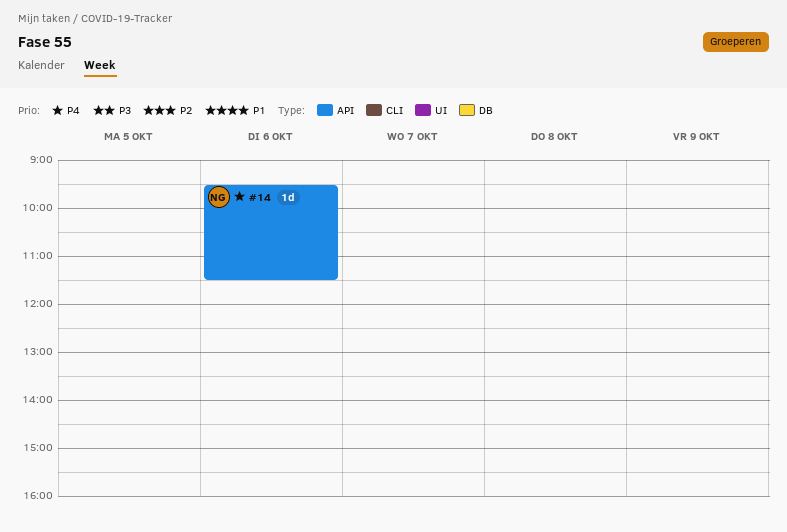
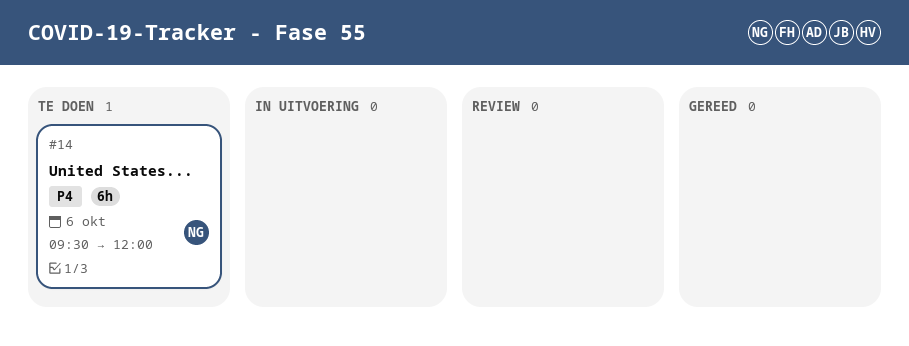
#14, estimate: 1d -> 6h
#14, ends: 11:30 -> 12:00

